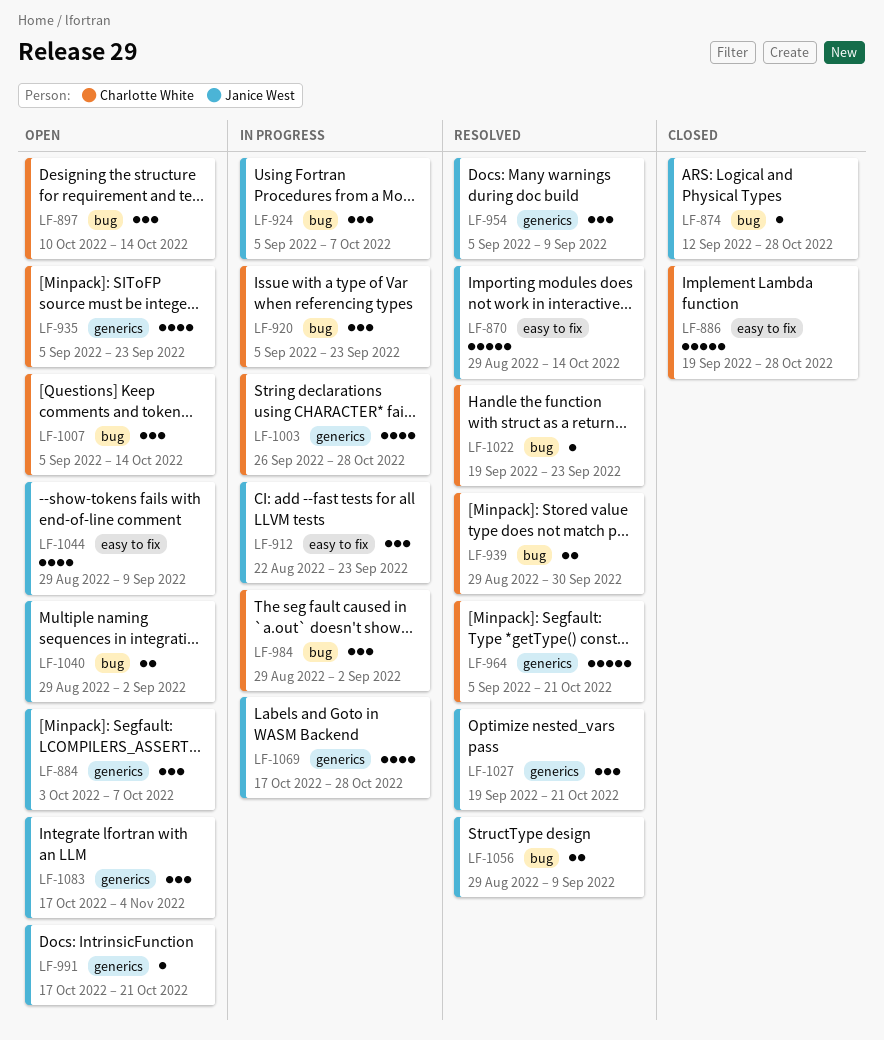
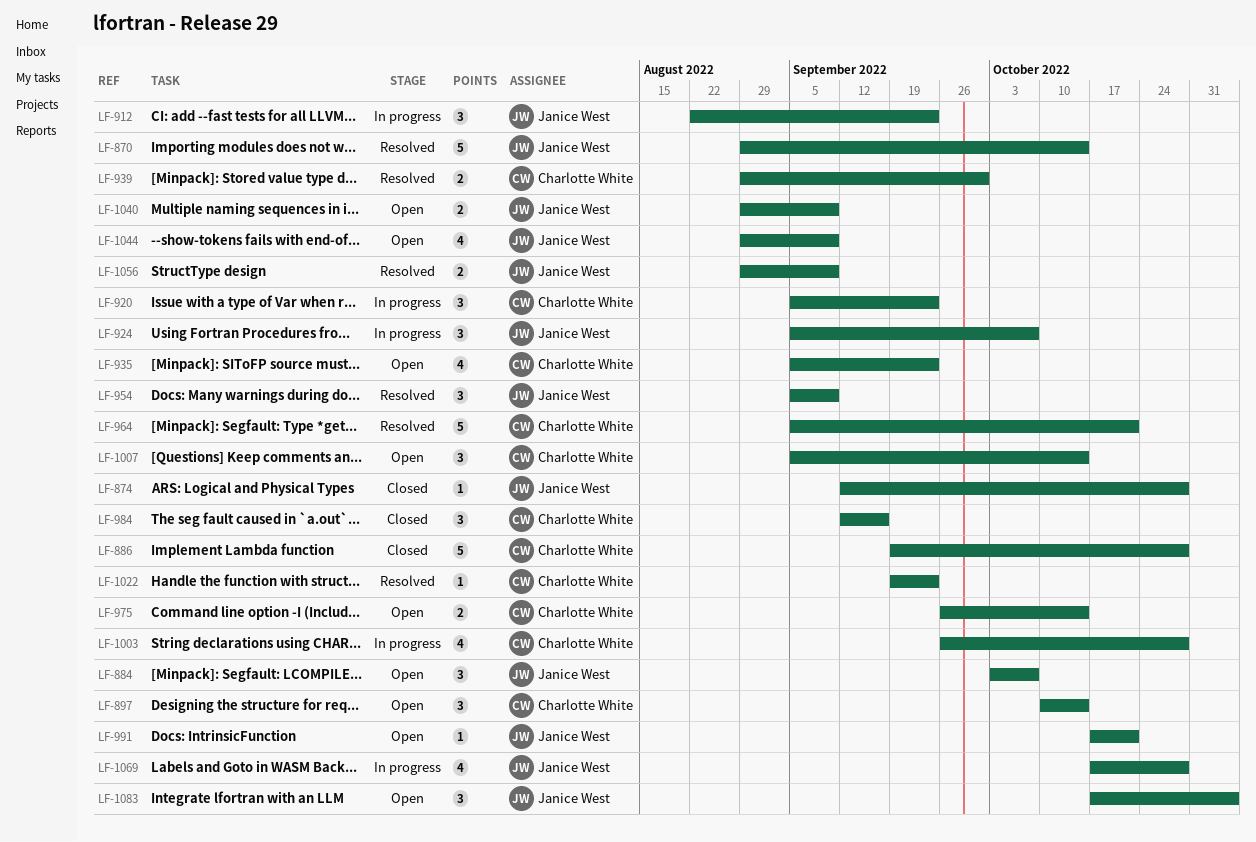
LF-975: none -> present
LF-984, status: In progress -> Closed
LF-984, start: Aug 29 -> Sep 12
LF-984, due: Sep 2 -> Sep 16
LF-1027: present -> none
LF-1040, due: Sep 2 -> Sep 9

